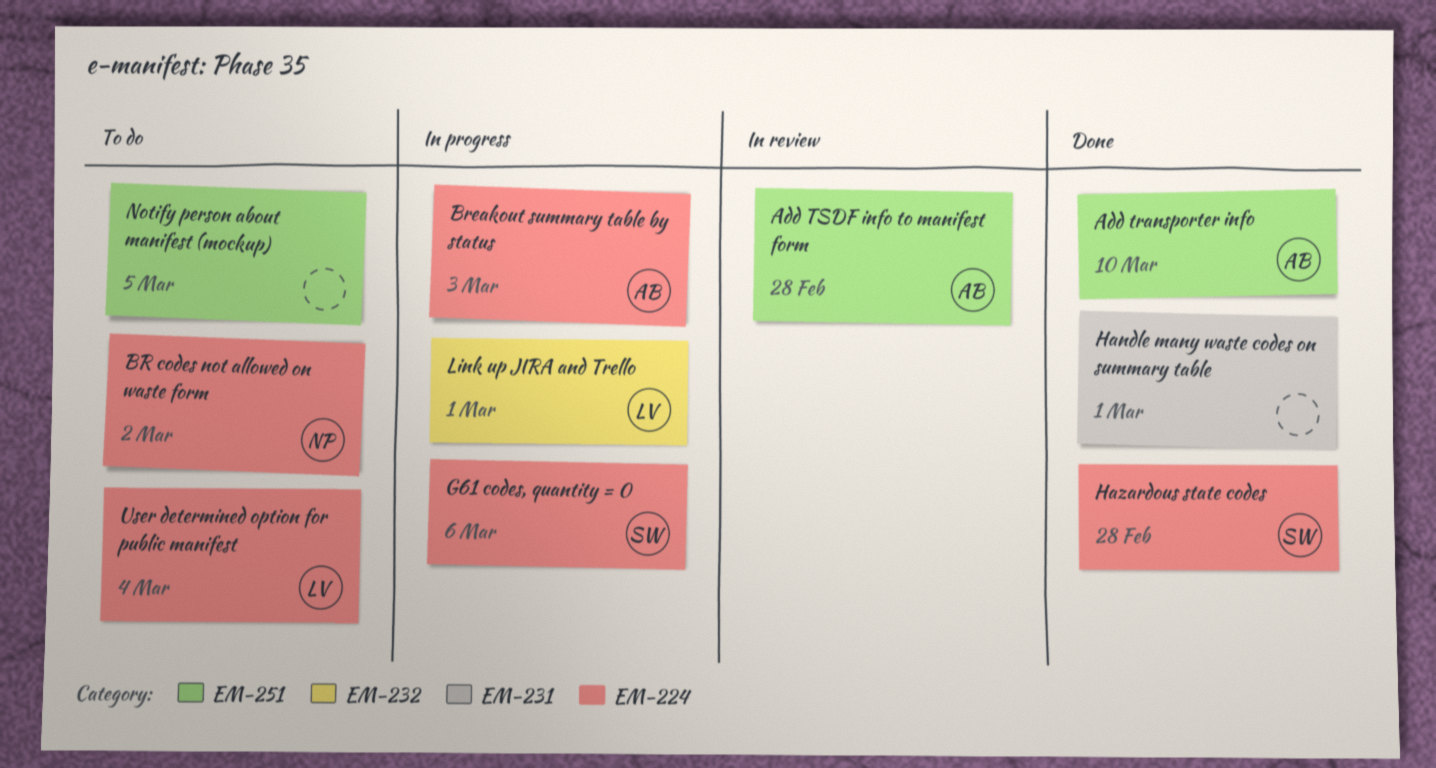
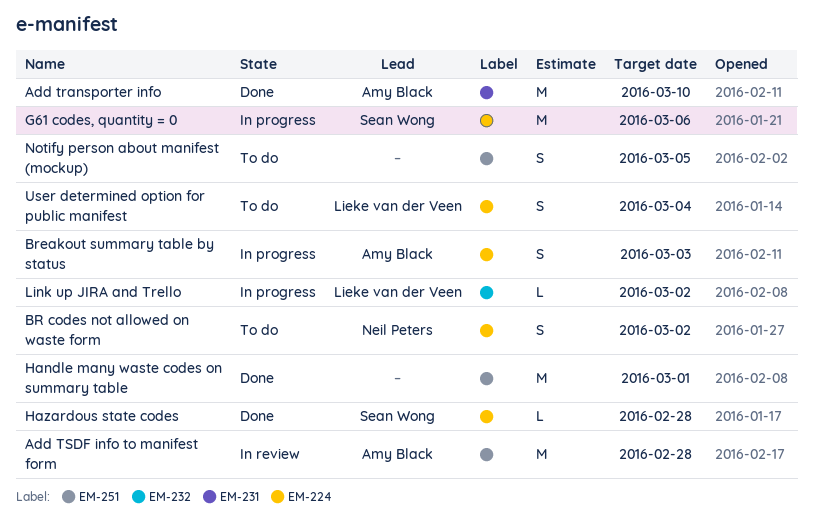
Add transporter info, label: EM-251 -> EM-231
Handle many waste codes on summary table, label: EM-231 -> EM-251
Link up JIRA and Trello, due: Mar 1 -> Mar 2

